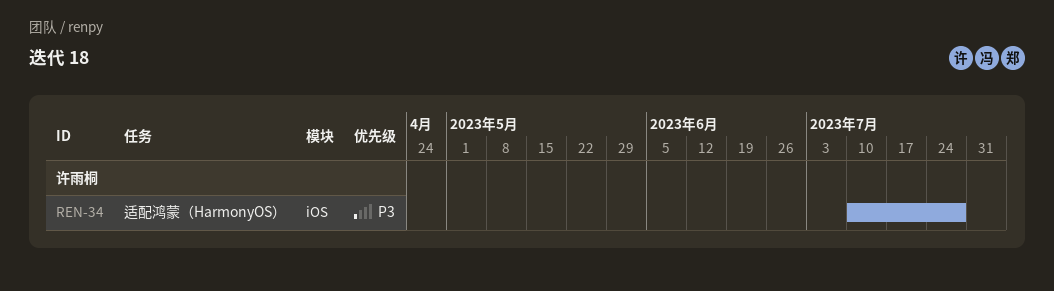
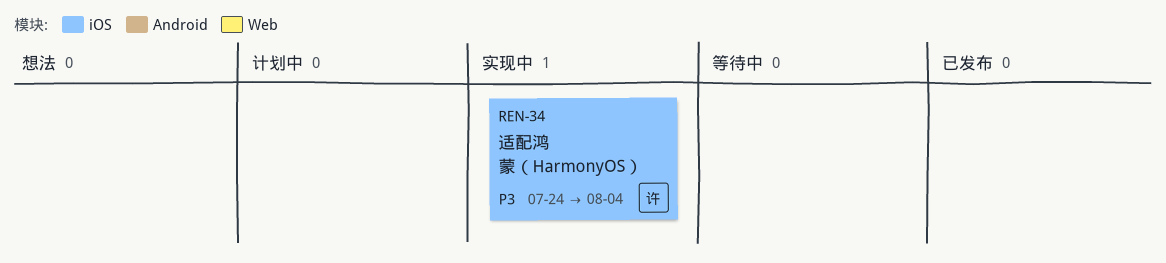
REN-34, start: Jul 10 -> Jul 24
REN-34, due: Jul 28 -> Aug 4

